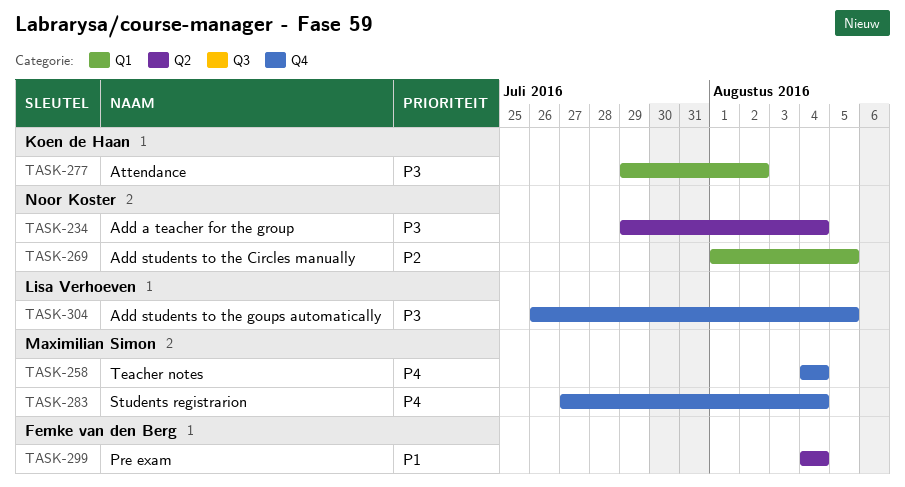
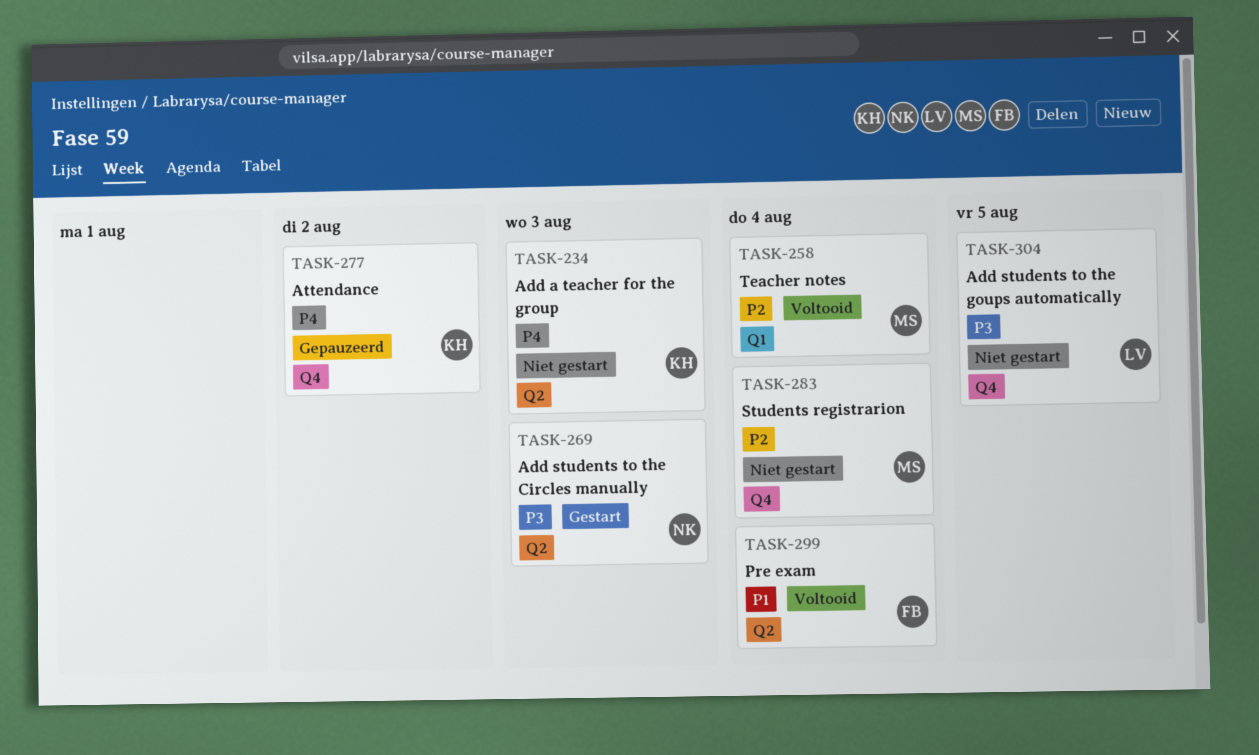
TASK-234, owner: Noor Koster -> Koen de Haan
TASK-234, priority: P3 -> P4
TASK-234, due: Aug 4 -> Aug 3
TASK-258, priority: P4 -> P2
TASK-258, label: Q4 -> Q1
TASK-269, priority: P2 -> P3
TASK-269, label: Q1 -> Q2
TASK-269, due: Aug 5 -> Aug 3
TASK-277, priority: P3 -> P4
TASK-277, label: Q1 -> Q4
TASK-283, priority: P4 -> P2

